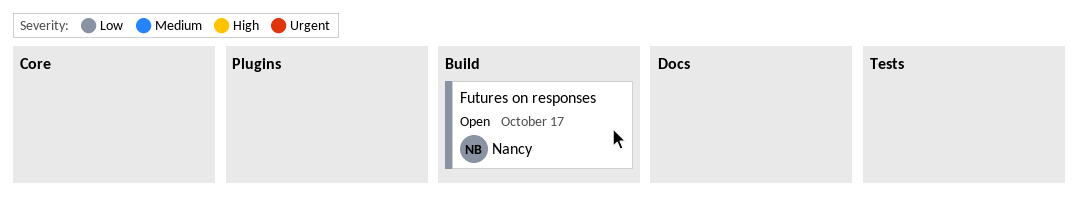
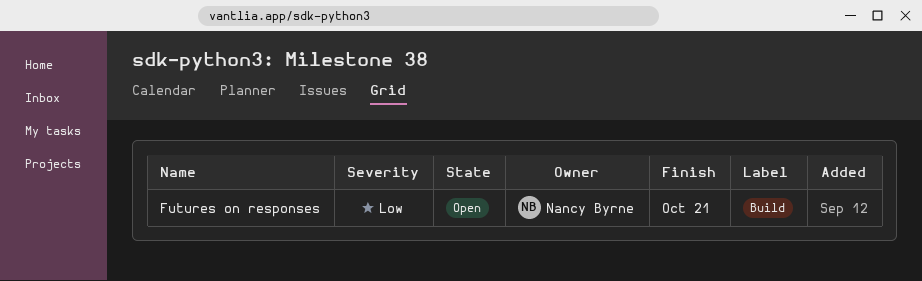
Futures on responses, due: Oct 17 -> Oct 21

